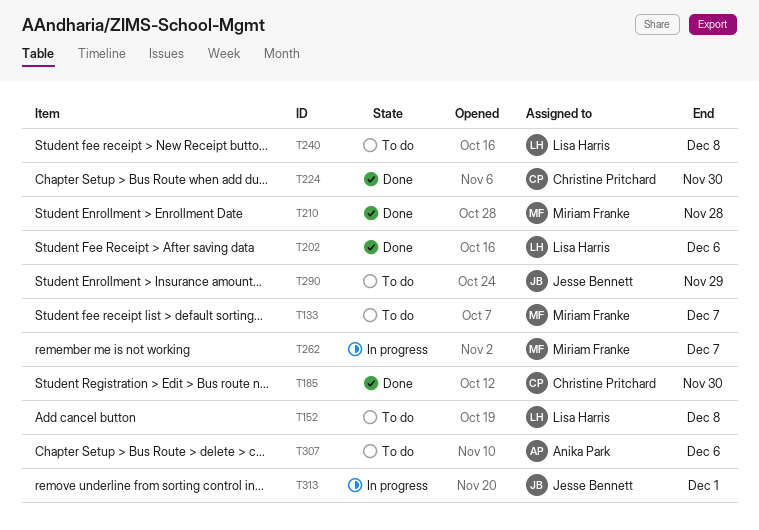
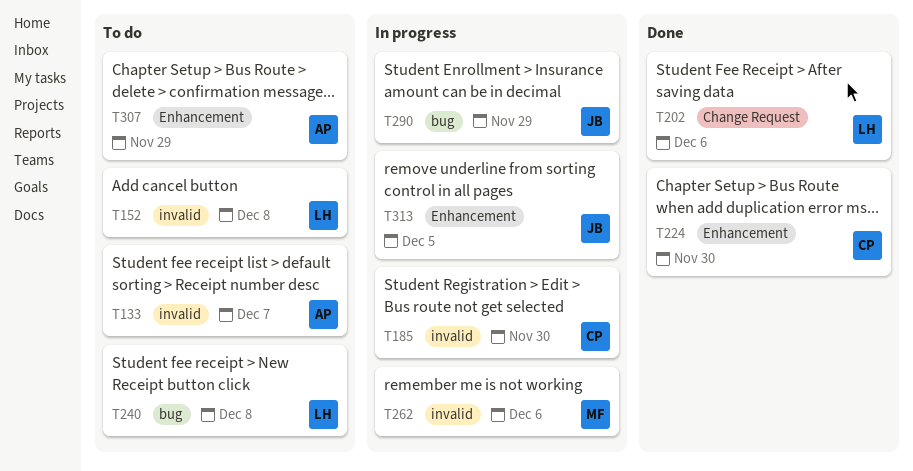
T133, owner: Miriam Franke -> Anika Park
T185, status: Done -> In progress
T210: present -> none
T262, due: Dec 7 -> Dec 6
T290, status: To do -> In progress
T307, due: Dec 6 -> Nov 29
T313, due: Dec 1 -> Dec 5

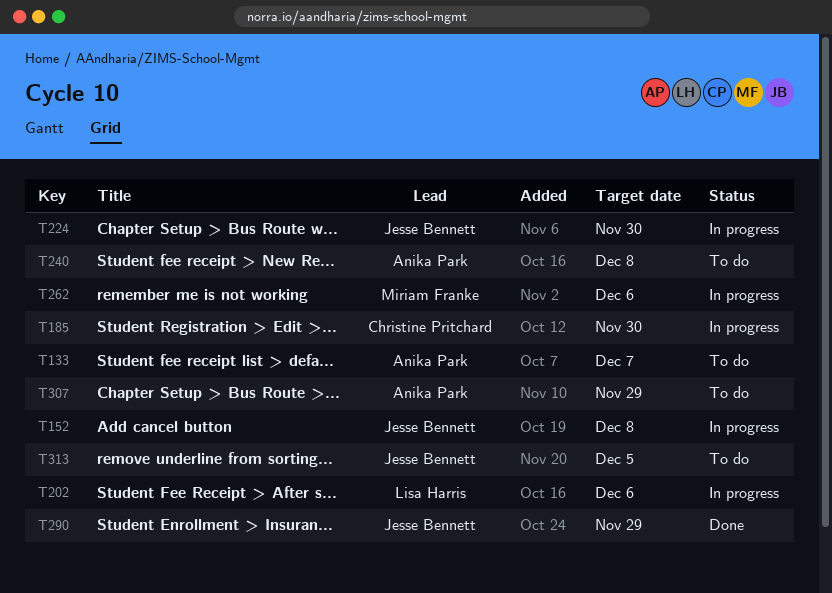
T152, status: To do -> In progress
T152, owner: Lisa Harris -> Jesse Bennett
T202, status: Done -> In progress
T224, status: Done -> In progress
T224, owner: Christine Pritchard -> Jesse Bennett
T240, owner: Lisa Harris -> Anika Park
T290, status: In progress -> Done
T313, status: In progress -> To do

